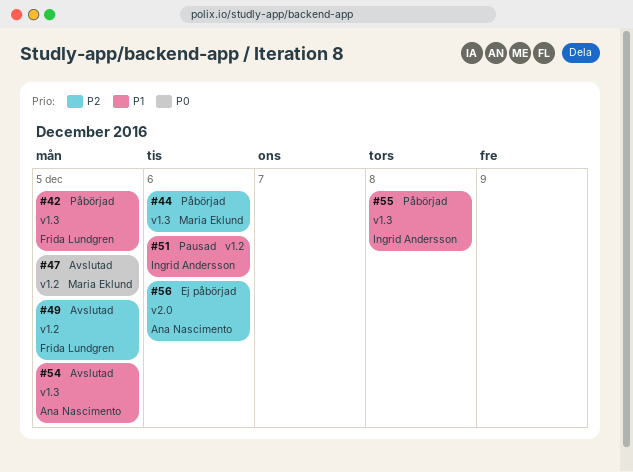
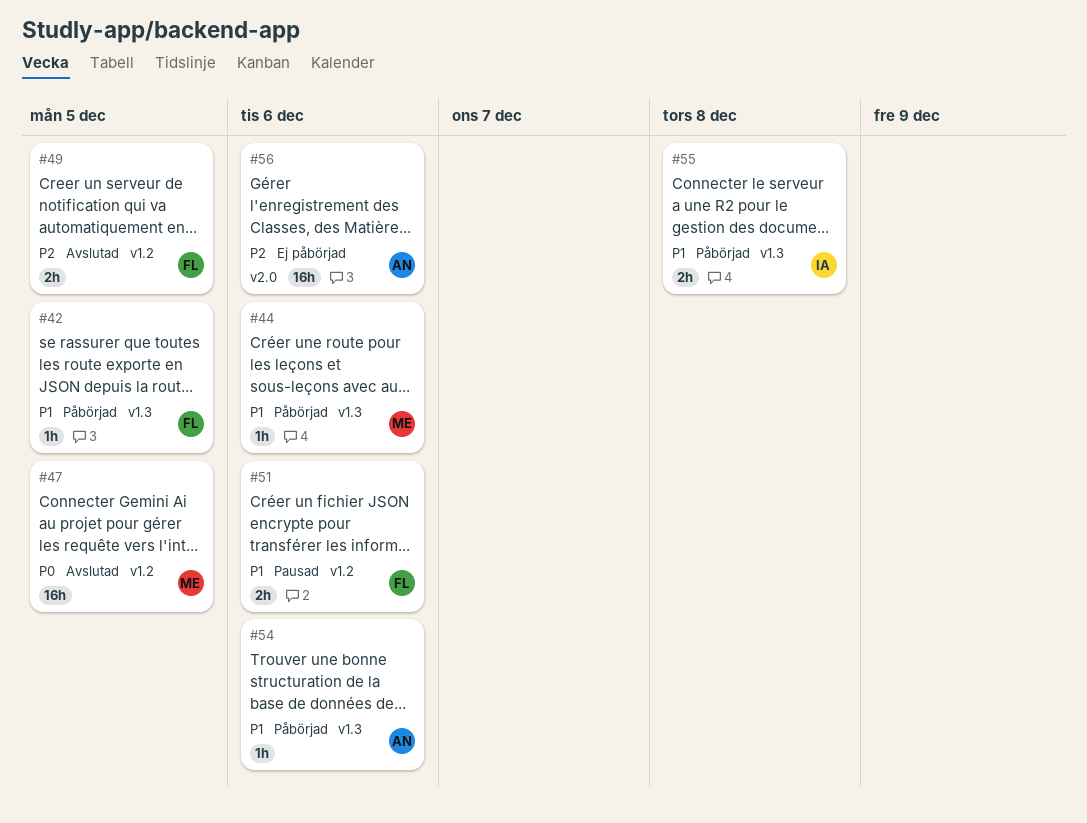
#44, priority: P2 -> P1
#51, owner: Ingrid Andersson -> Frida Lundgren
#54, status: Avslutad -> Påbörjad
#54, due: Dec 5 -> Dec 6

